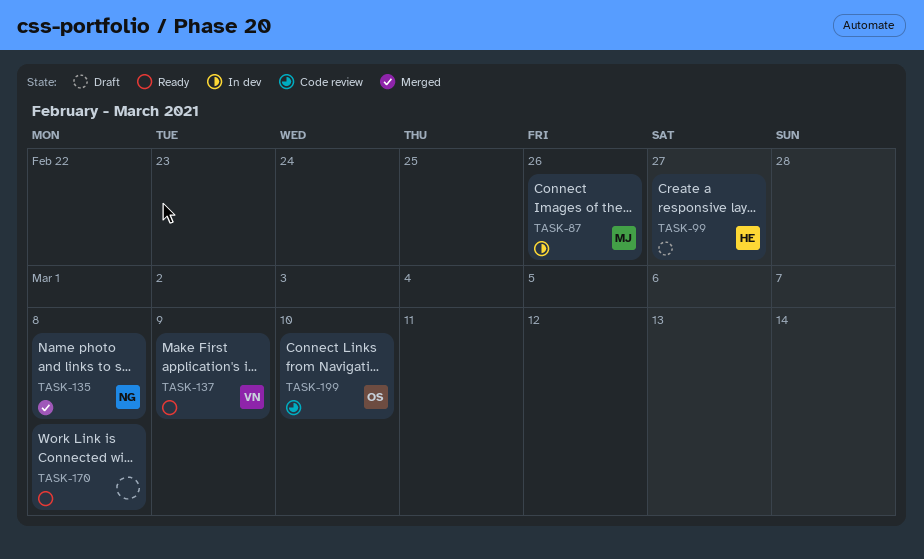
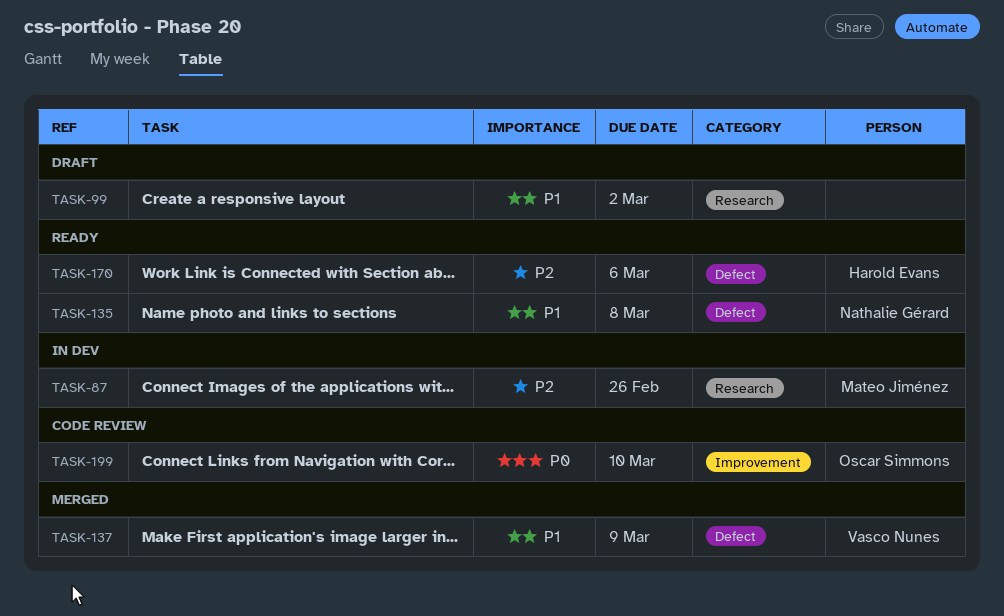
TASK-99, owner: Harold Evans -> none
TASK-99, due: Feb 27 -> Mar 2
TASK-135, status: Merged -> Ready
TASK-137, status: Ready -> Merged
TASK-170, owner: none -> Harold Evans
TASK-170, due: Mar 8 -> Mar 6

